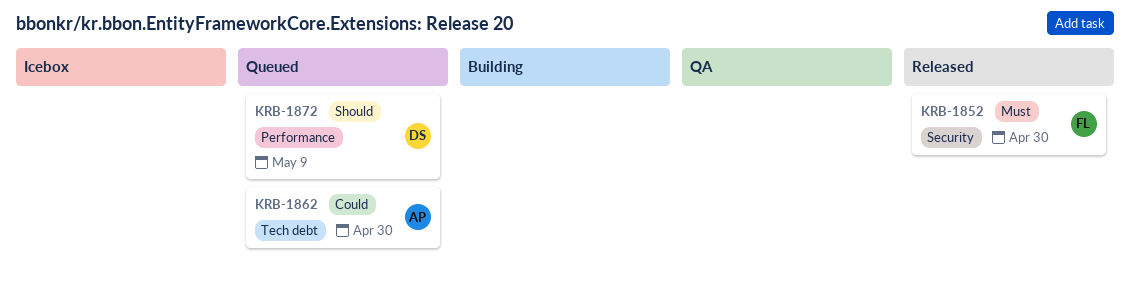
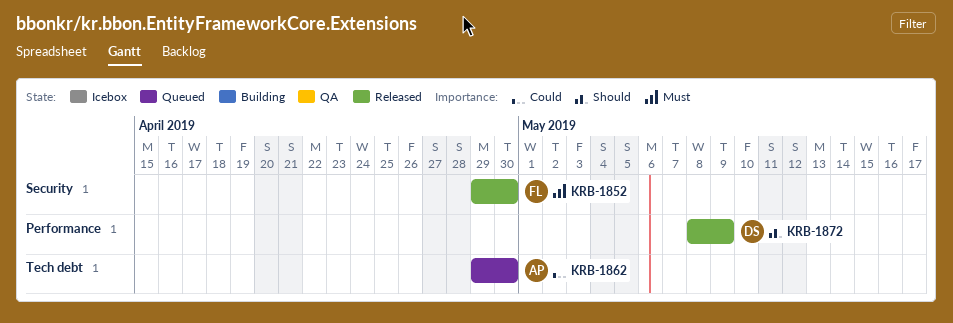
KRB-1872, status: Queued -> Released

